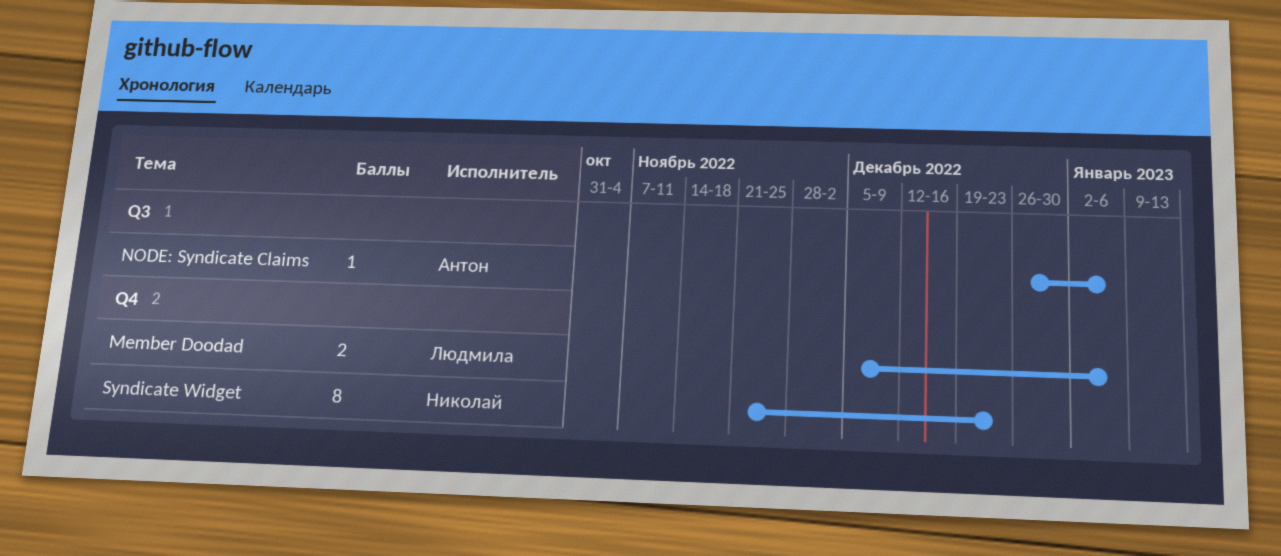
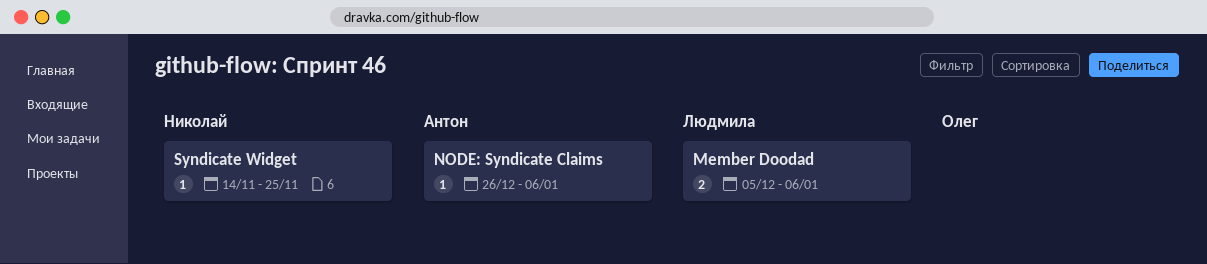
Syndicate Widget, estimate: 8 -> 1
Syndicate Widget, start: Nov 21 -> Nov 14
Syndicate Widget, due: Dec 23 -> Nov 25

